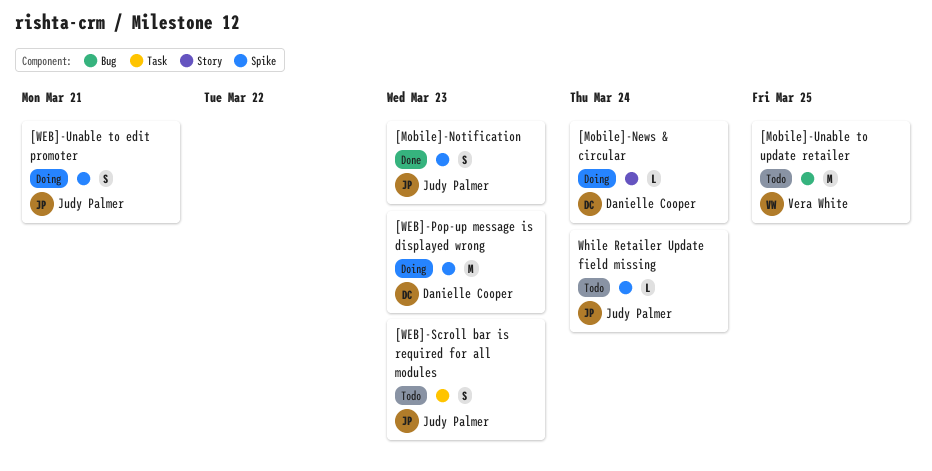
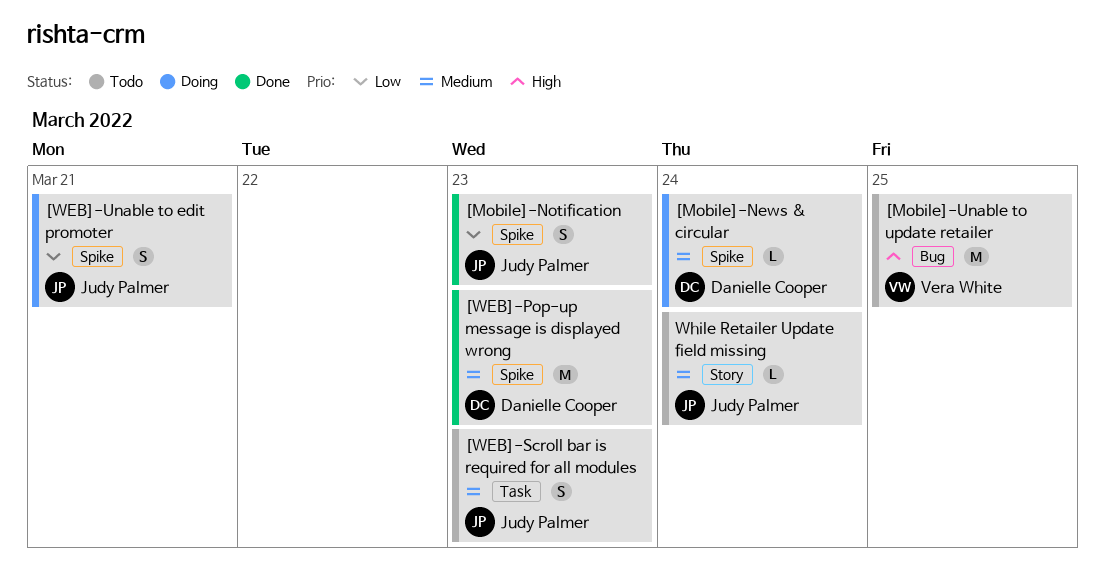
[Mobile]-News & circular, label: Story -> Spike
[WEB]-Pop-up message is displayed wrong, status: Doing -> Done
While Retailer Update field missing, label: Spike -> Story

